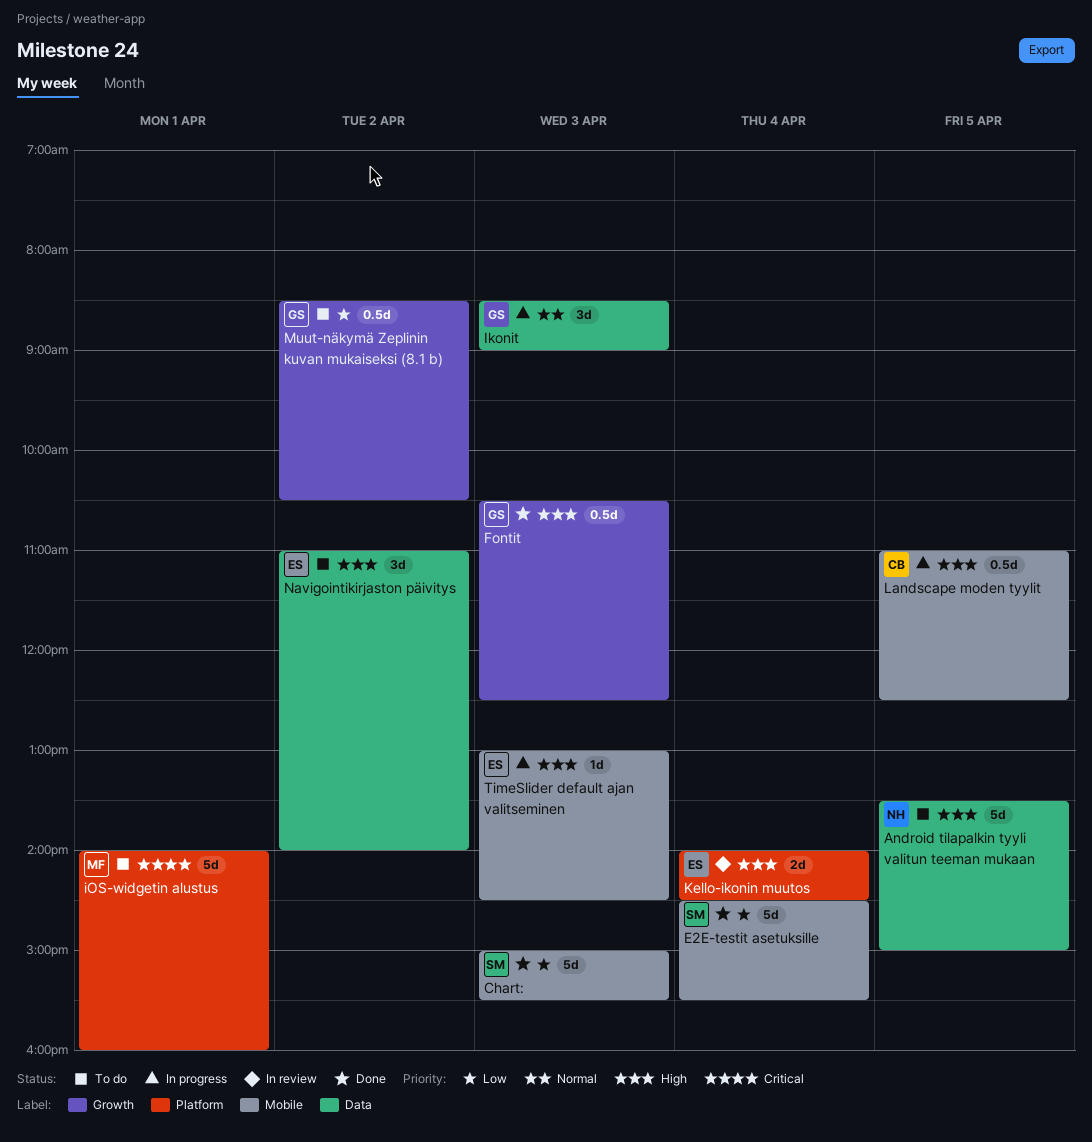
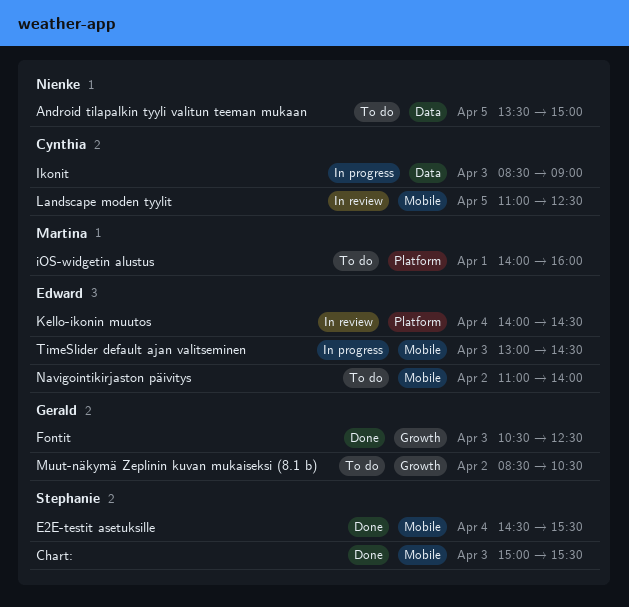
Ikonit, owner: Gerald -> Cynthia
Landscape moden tyylit, status: In progress -> In review
Navigointikirjaston päivitys, label: Data -> Mobile

